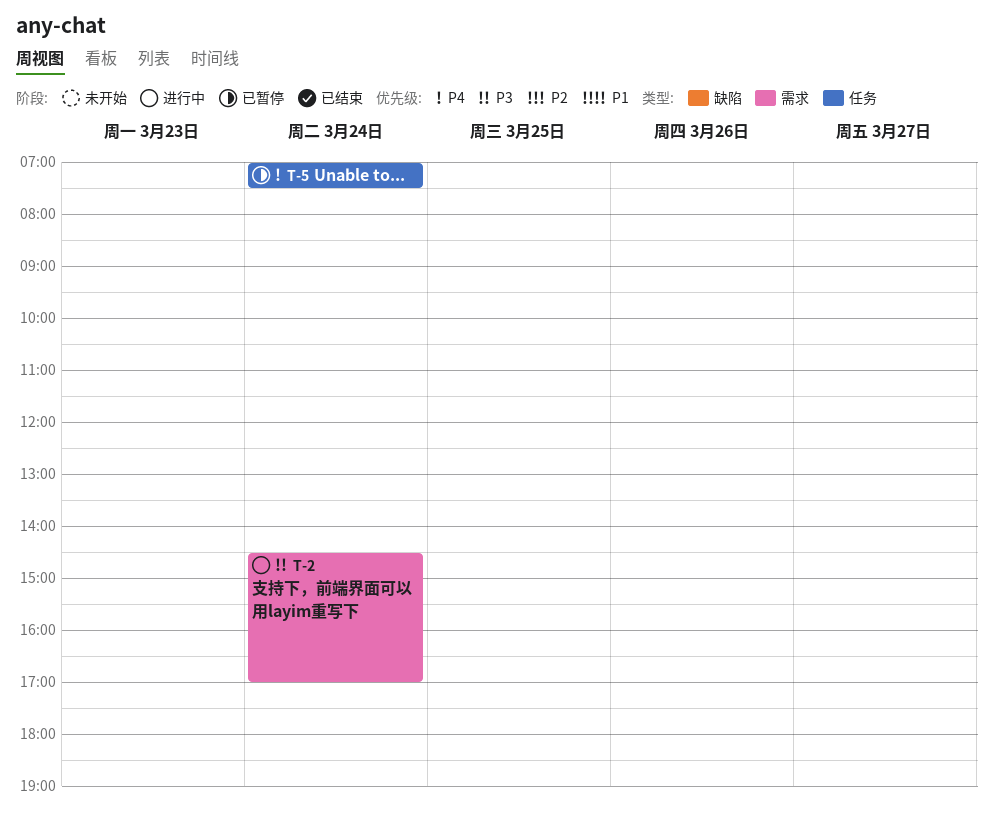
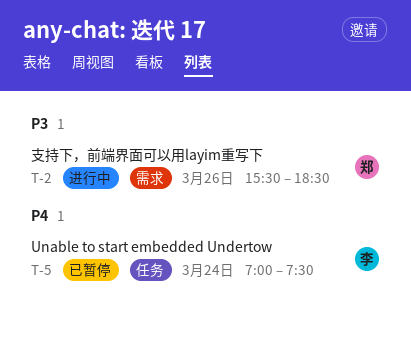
T-2, day: Mar 24 -> Mar 26
T-2, begins: 14:30 -> 15:30
T-2, ends: 17:00 -> 18:30

